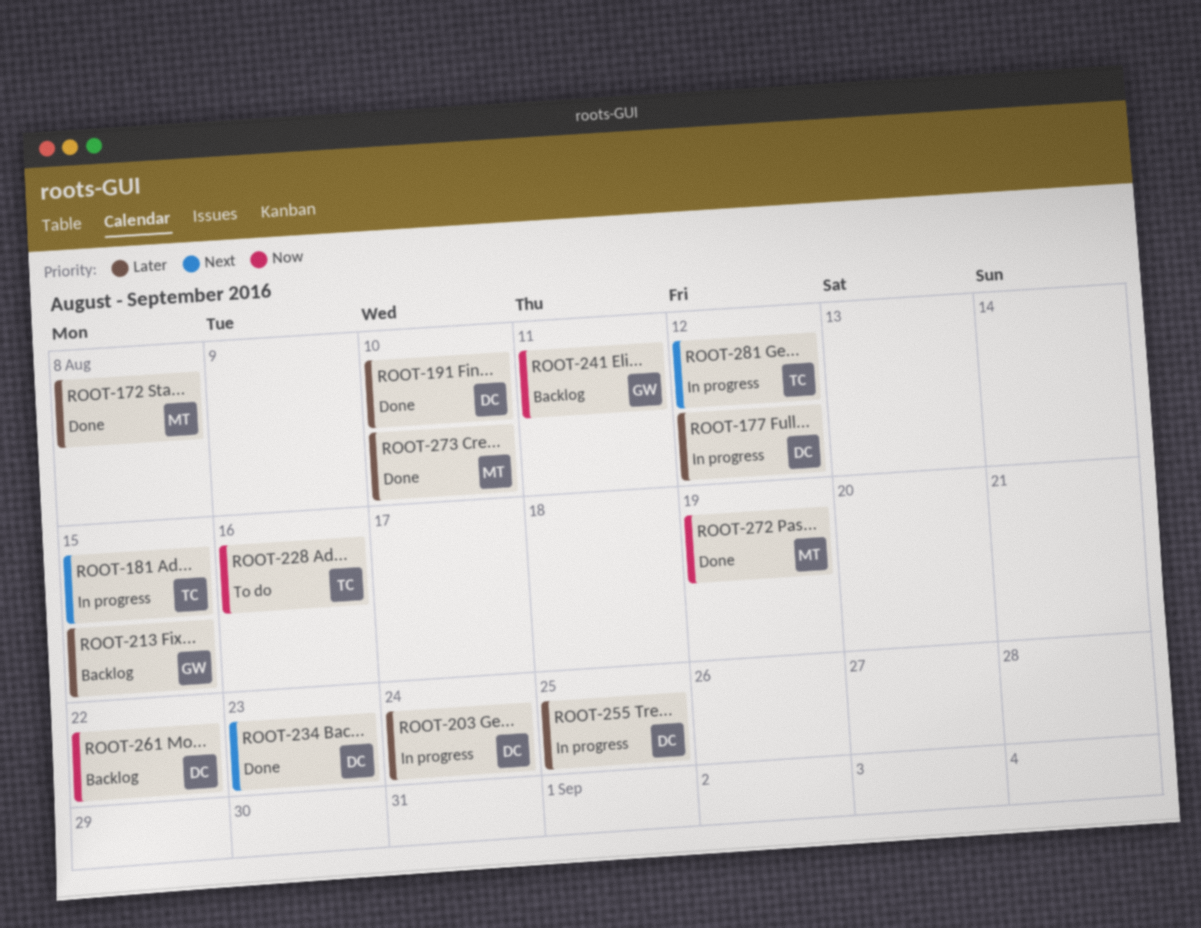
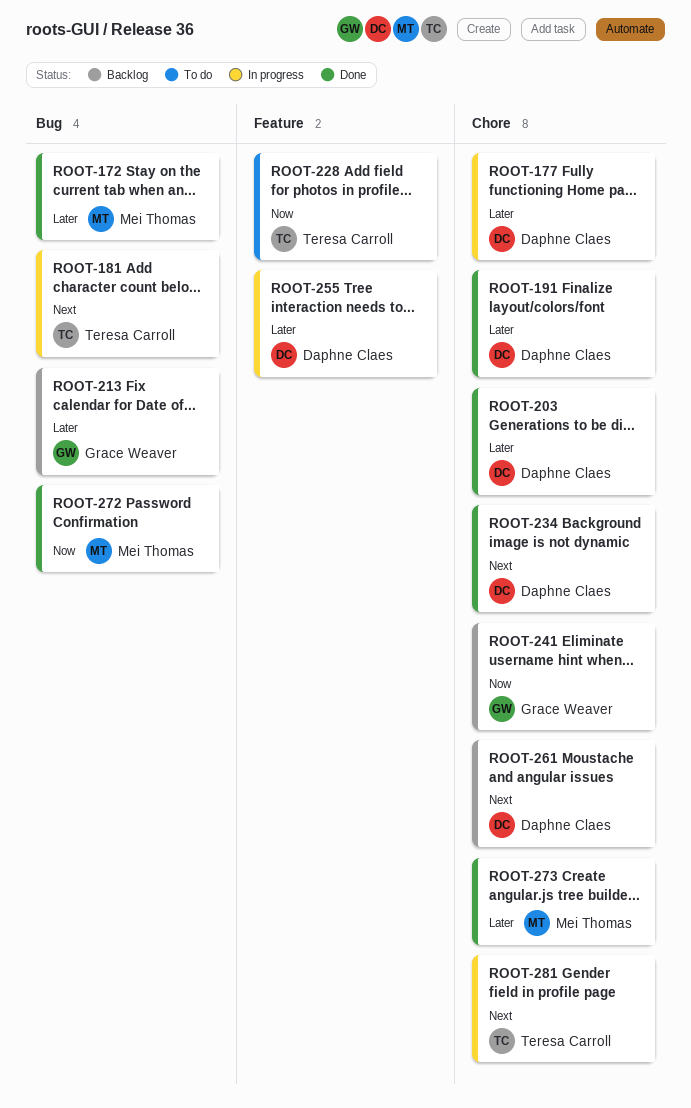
ROOT-203, status: In progress -> Done
ROOT-261, priority: Now -> Next

